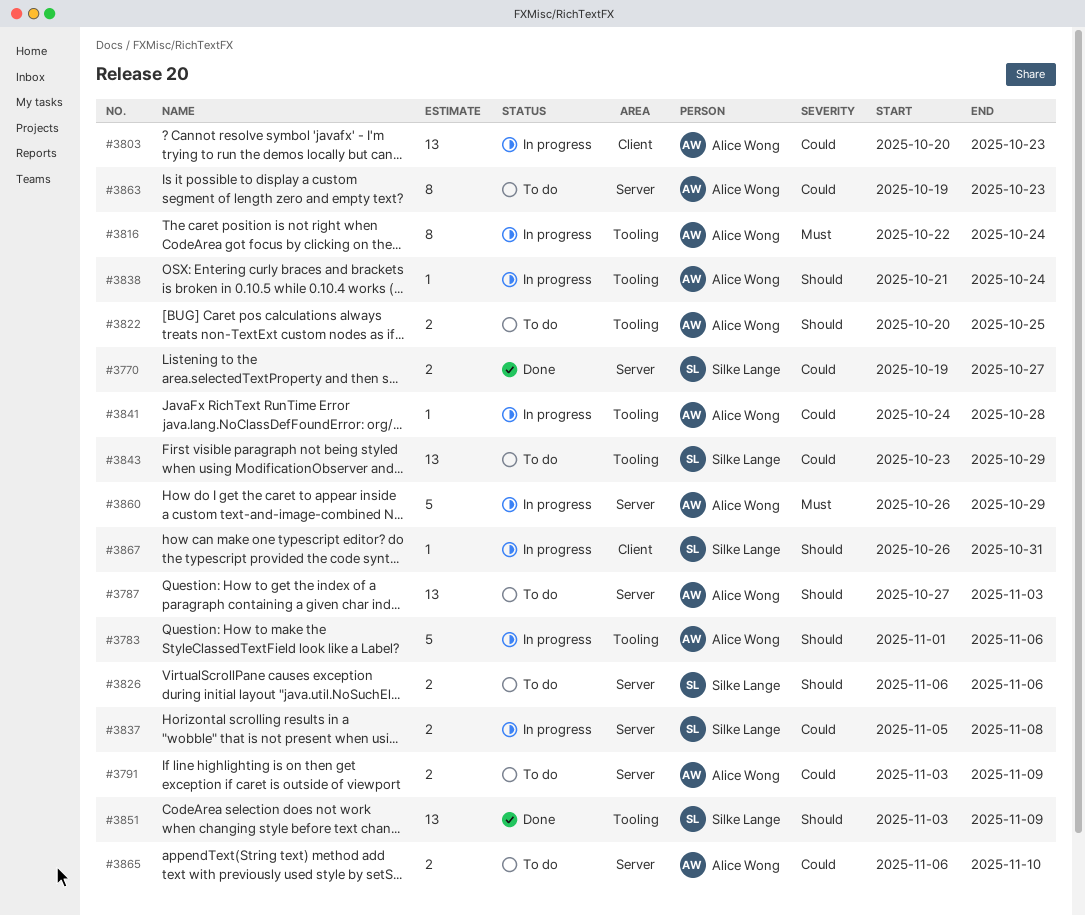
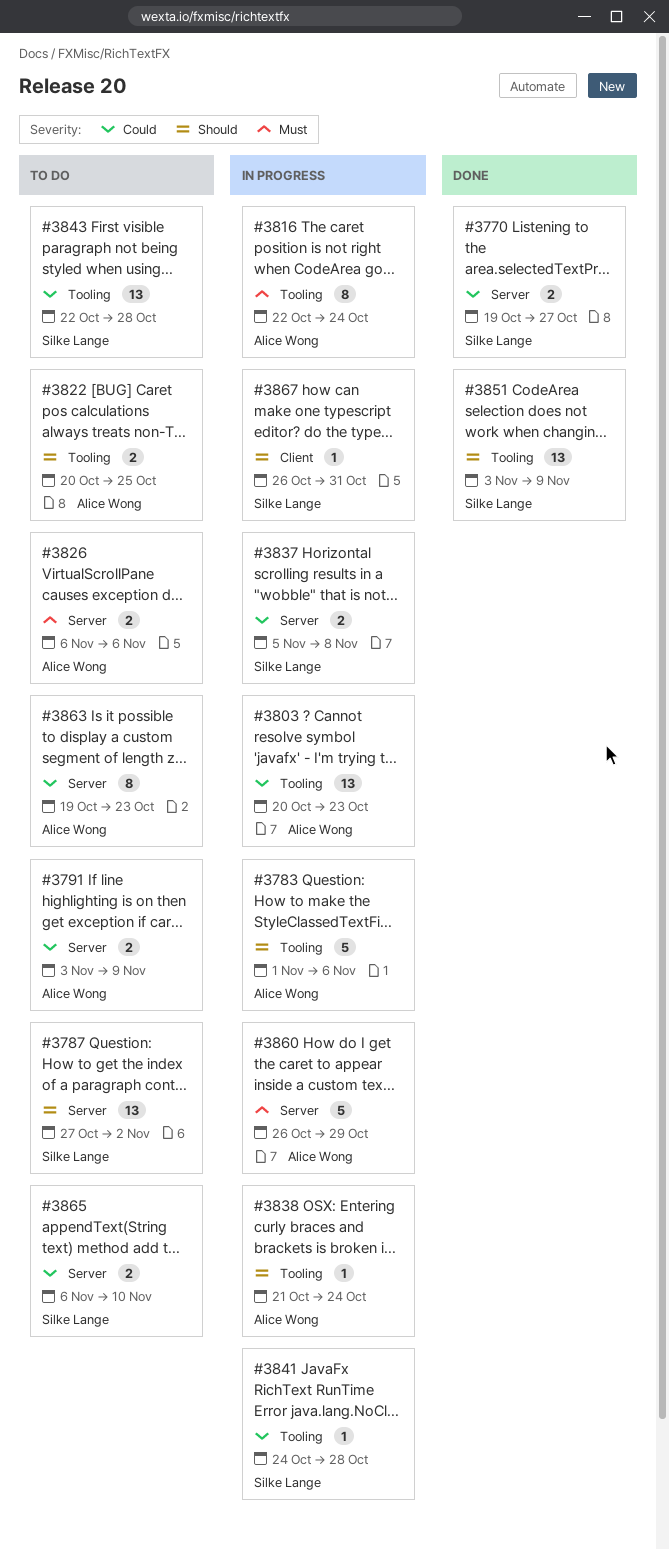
#3787, owner: Alice Wong -> Silke Lange
#3787, due: Nov 3 -> Nov 2
#3803, label: Client -> Tooling
#3826, owner: Silke Lange -> Alice Wong
#3826, priority: Should -> Must
#3841, owner: Alice Wong -> Silke Lange
#3843, start: Oct 23 -> Oct 22
#3843, due: Oct 29 -> Oct 28
#3865, owner: Alice Wong -> Silke Lange

